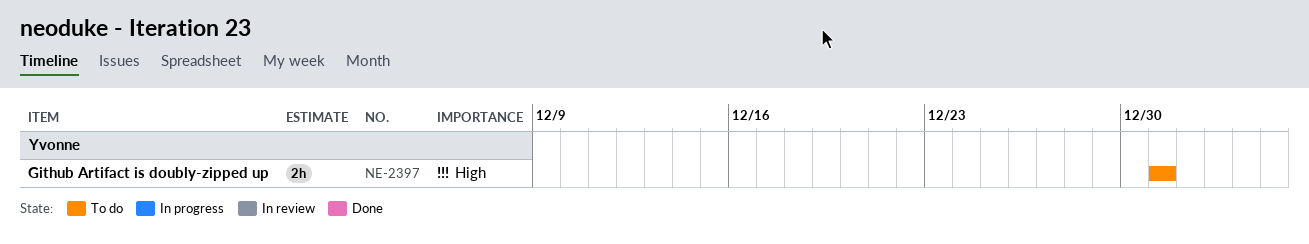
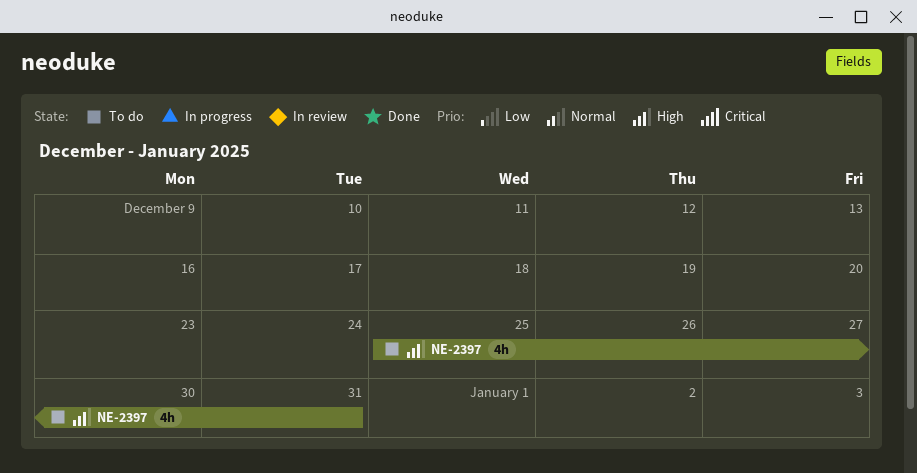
NE-2397, estimate: 2h -> 4h
NE-2397, start: Dec 31 -> Dec 25

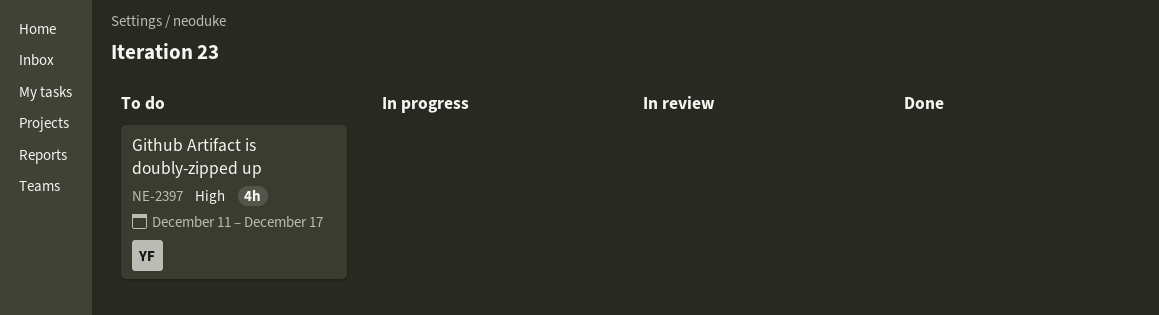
NE-2397, start: Dec 25 -> Dec 11
NE-2397, due: Dec 31 -> Dec 17

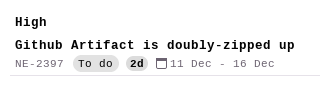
NE-2397, estimate: 4h -> 2d
NE-2397, due: Dec 17 -> Dec 16

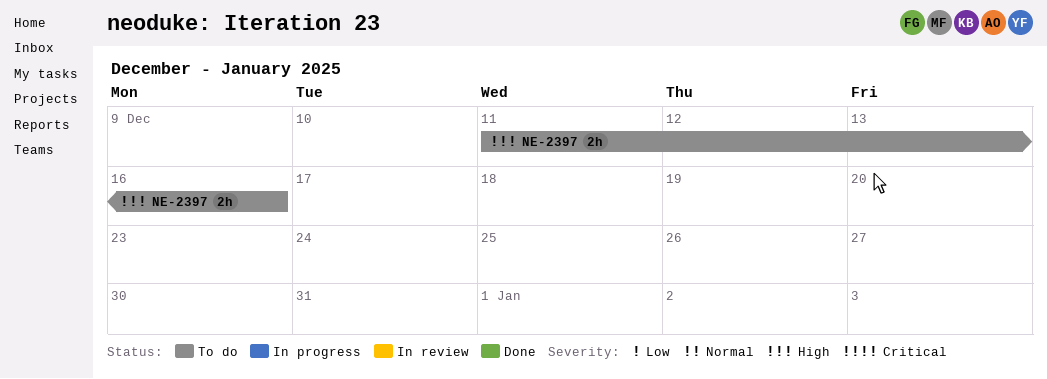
NE-2397, estimate: 2d -> 2h

